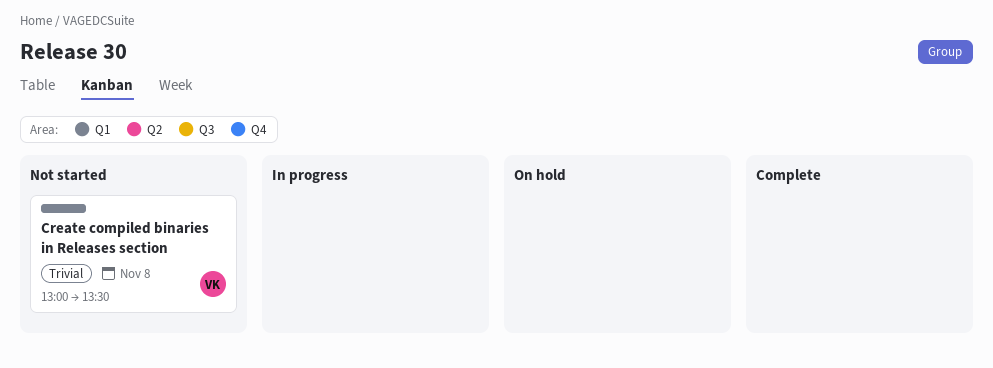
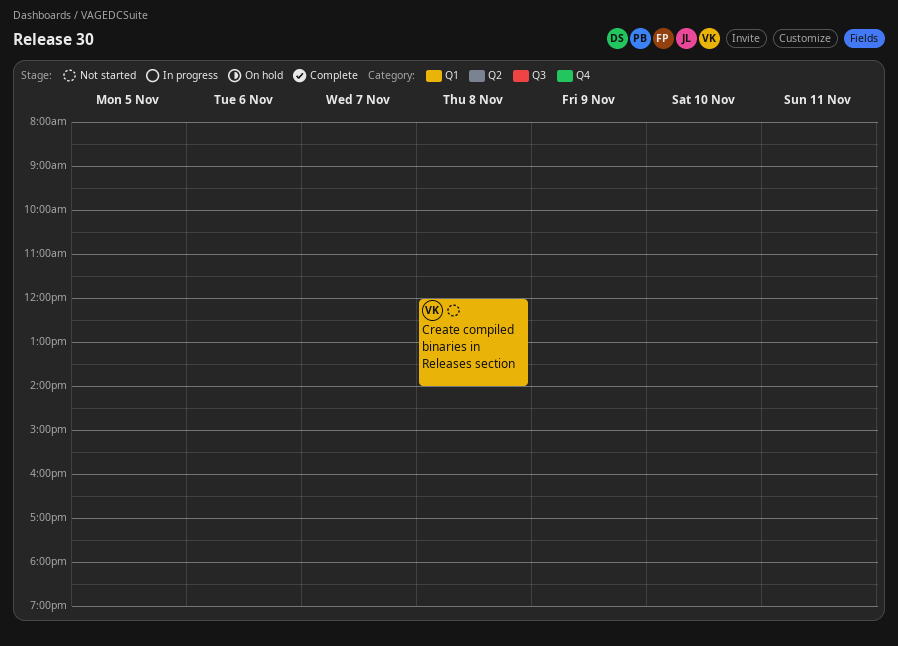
Create compiled binaries in Releases section, begins: 13:00 -> 12:00
Create compiled binaries in Releases section, ends: 13:30 -> 14:00

